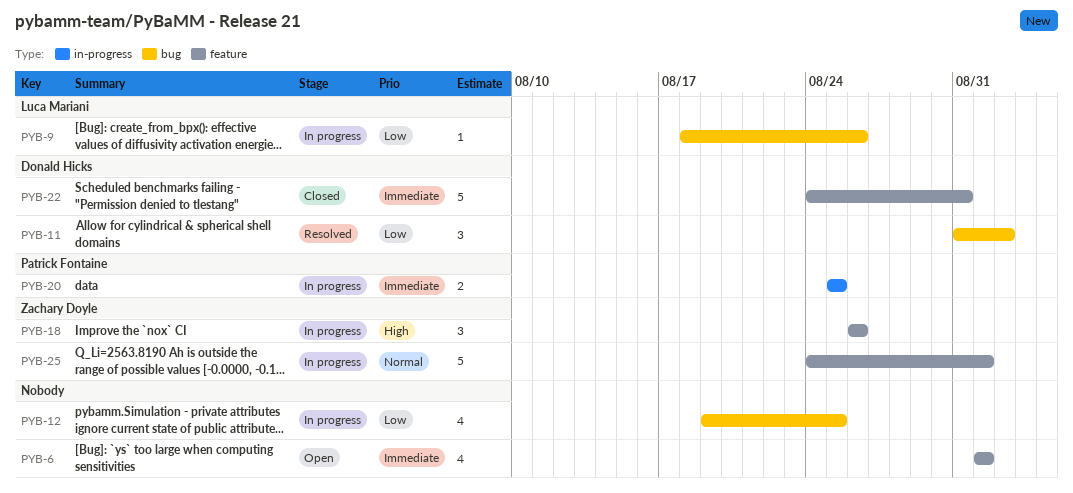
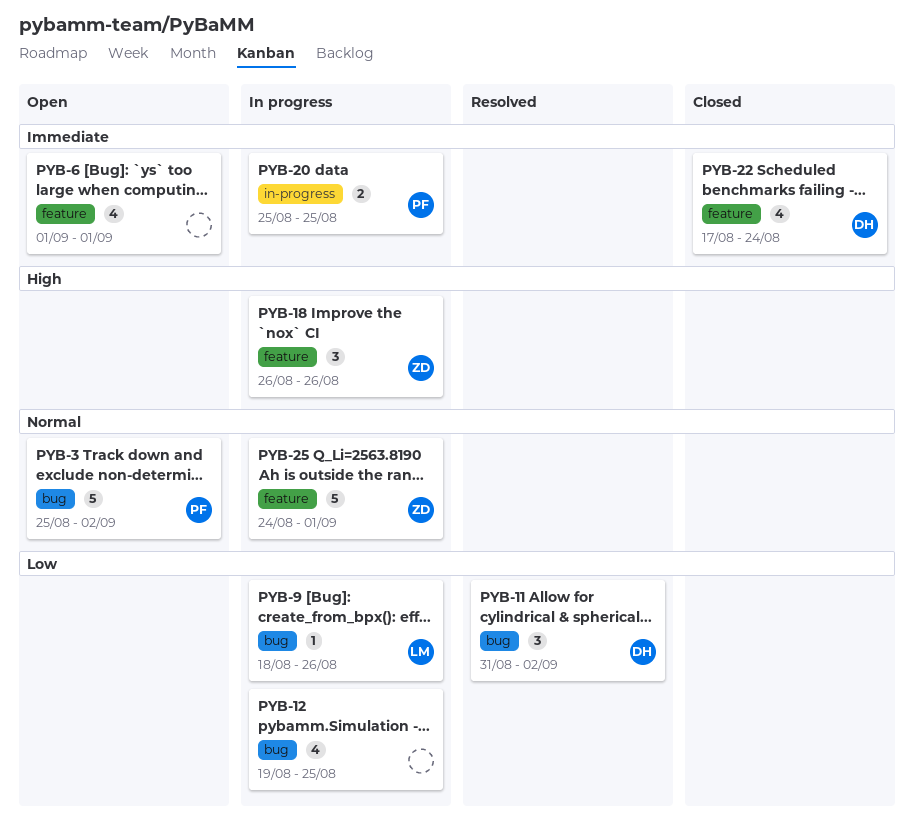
PYB-3: none -> present
PYB-22, estimate: 5 -> 4
PYB-22, start: Aug 24 -> Aug 17
PYB-22, due: Aug 31 -> Aug 24

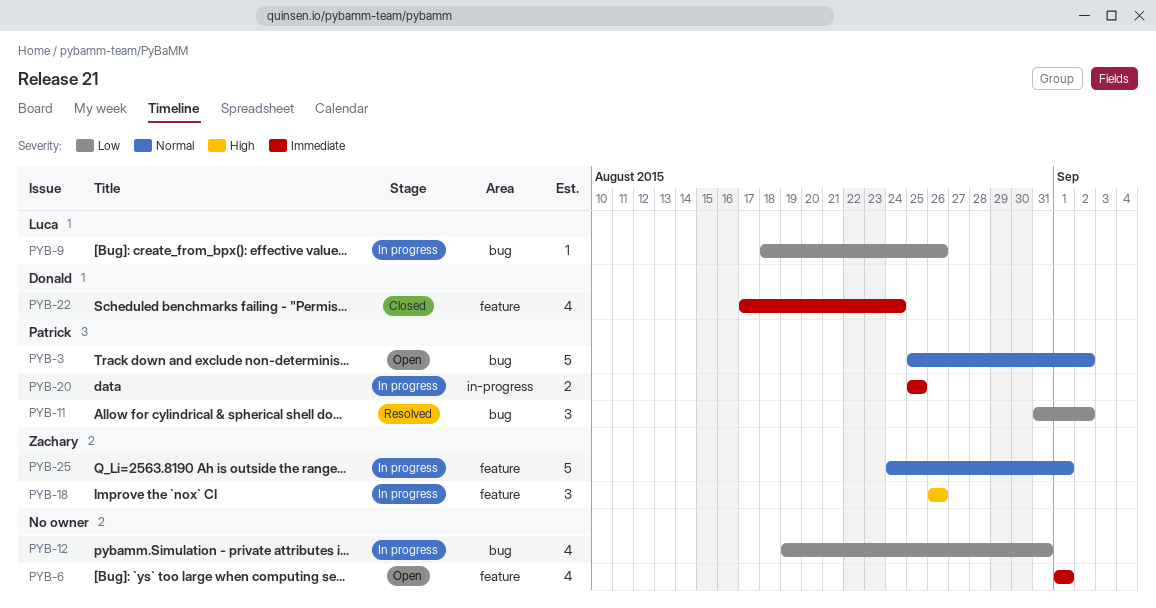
PYB-11, owner: Donald -> Patrick
PYB-12, due: Aug 25 -> Aug 31

